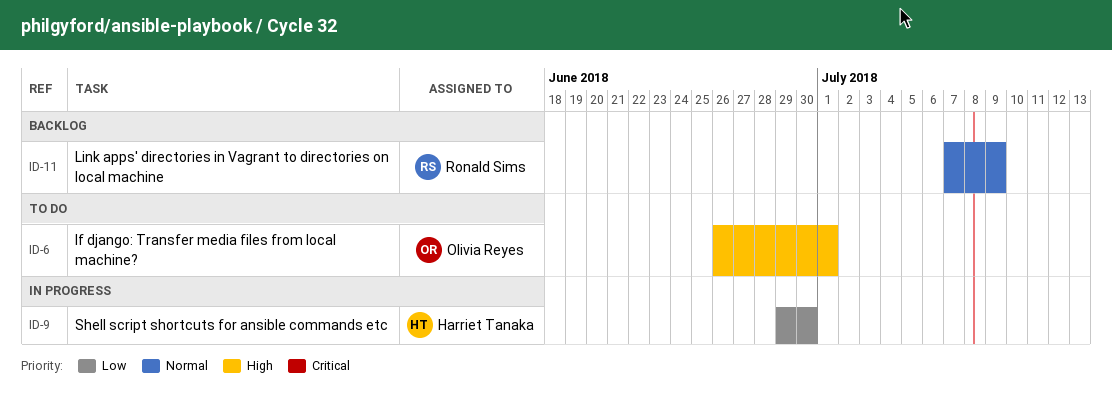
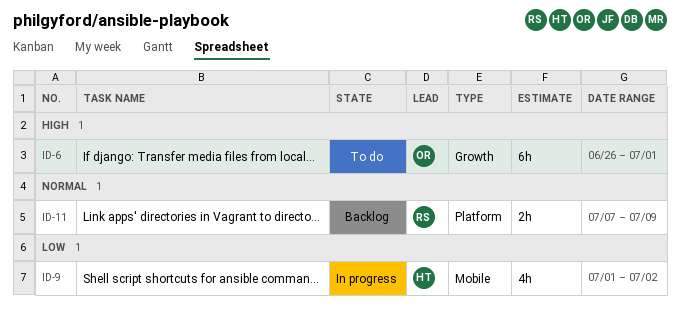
ID-9, start: Jun 29 -> Jul 1
ID-9, due: Jun 30 -> Jul 2

